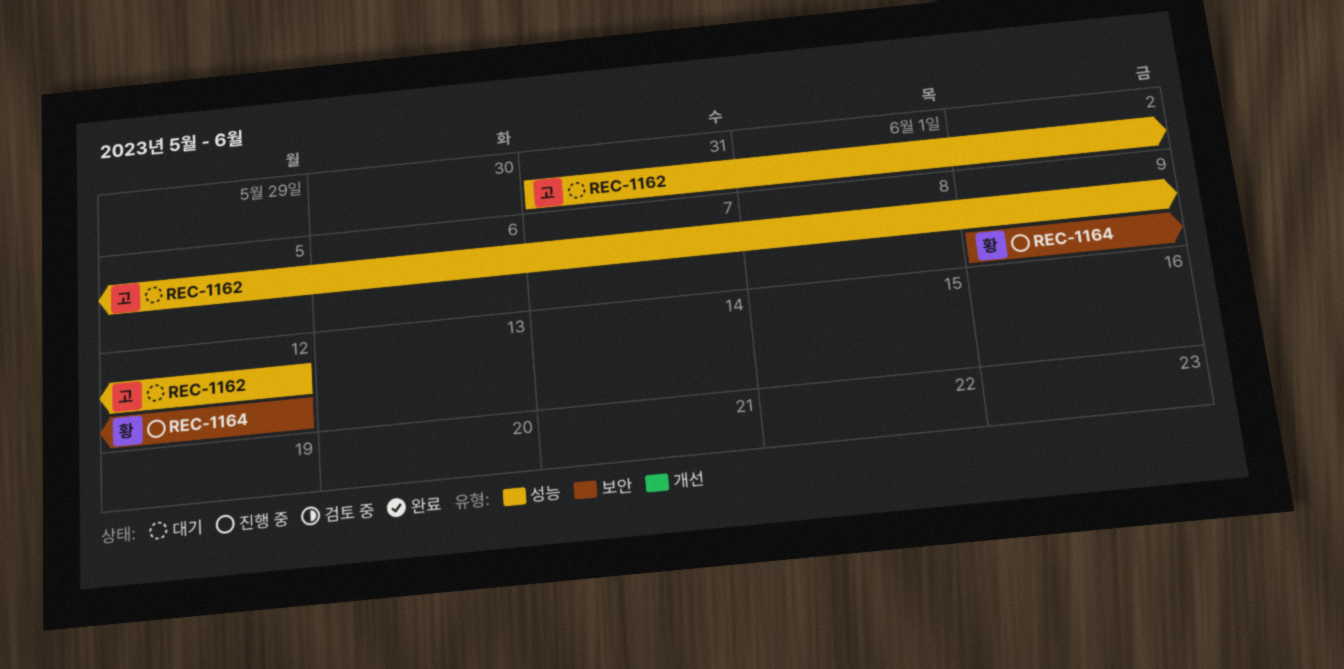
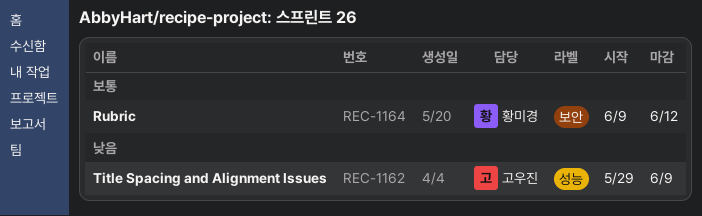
REC-1162, start: May 31 -> May 29
REC-1162, due: Jun 12 -> Jun 9

